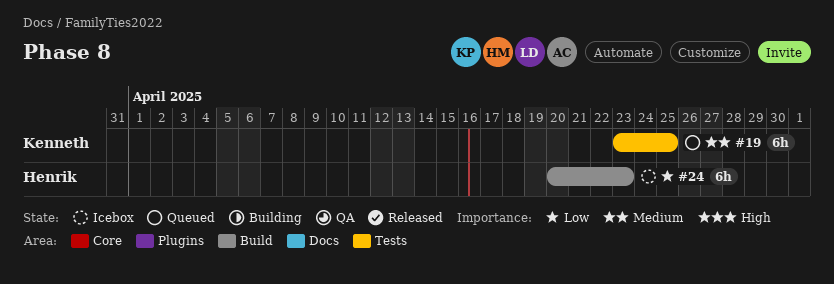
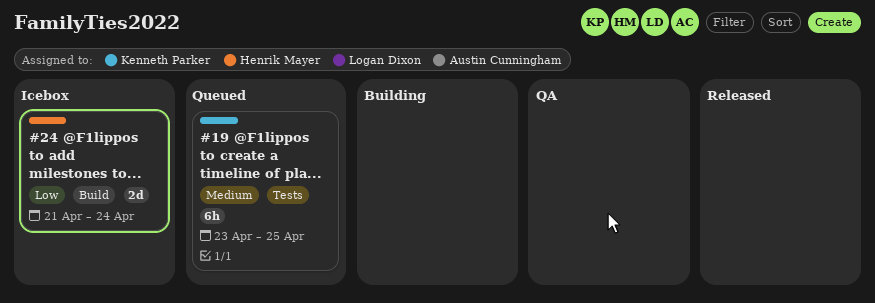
#24, estimate: 6h -> 2d
#24, start: Apr 20 -> Apr 21
#24, due: Apr 23 -> Apr 24

